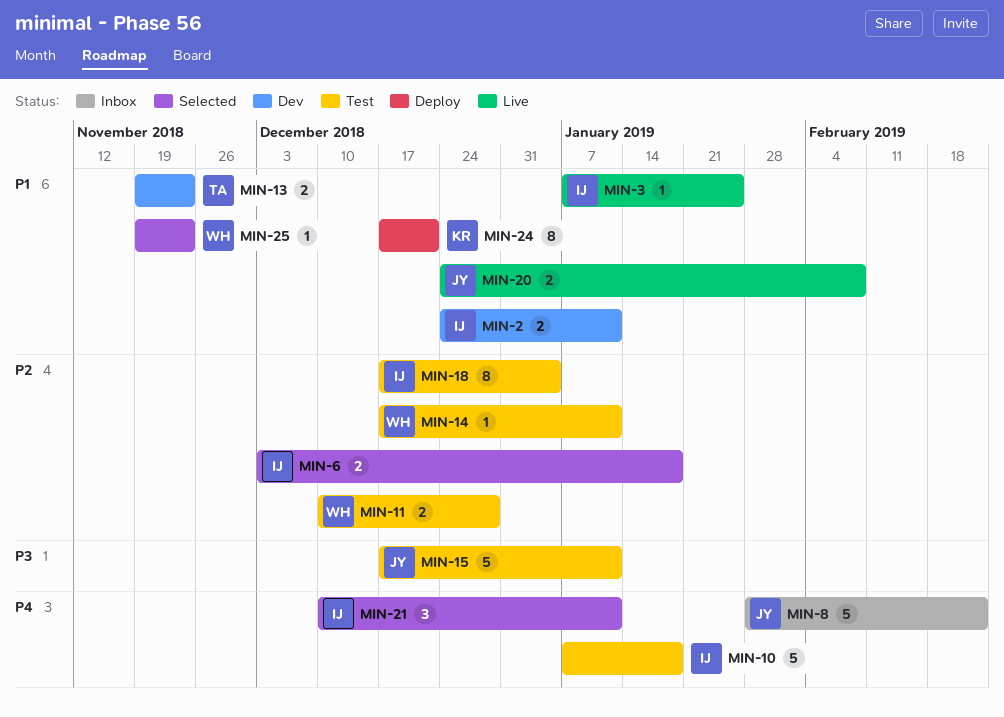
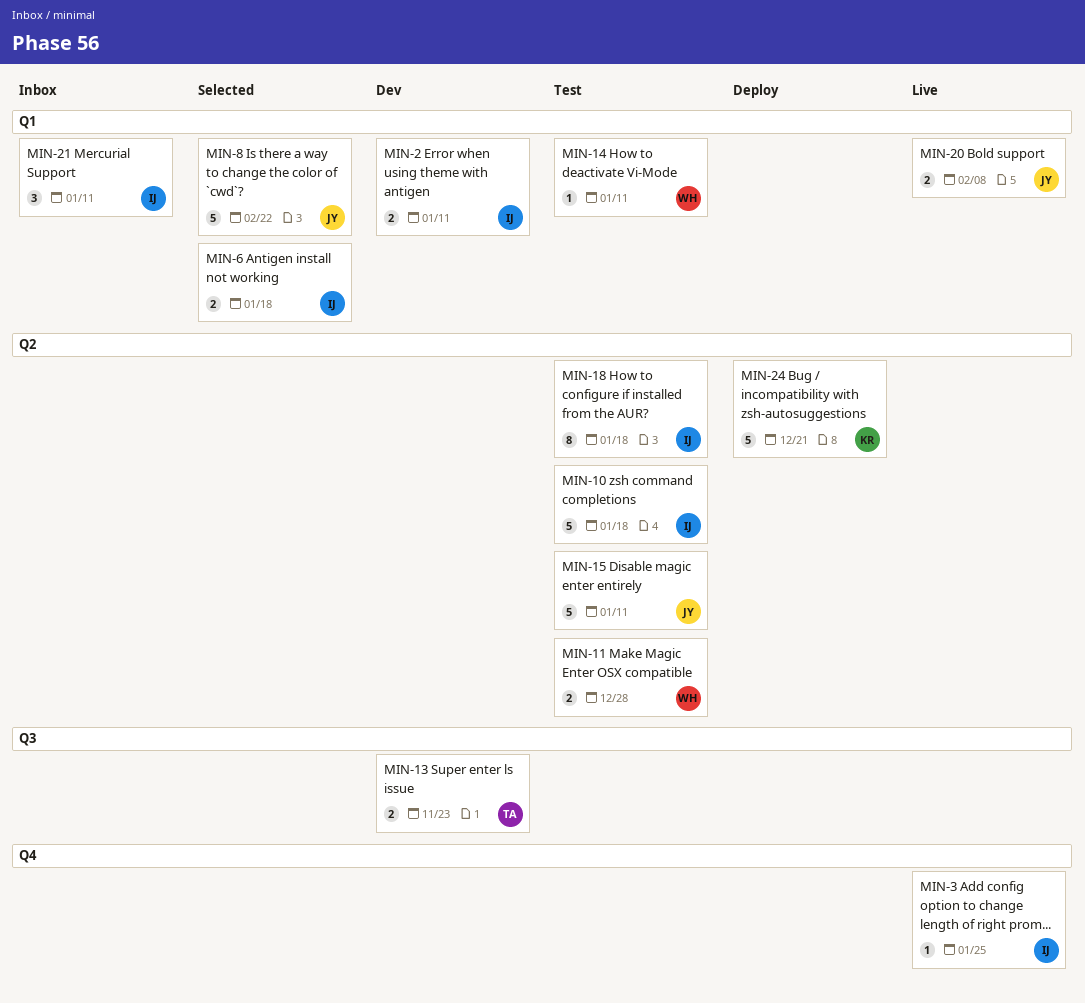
MIN-8, status: Inbox -> Selected
MIN-18, due: Jan 4 -> Jan 18
MIN-21, status: Selected -> Inbox
MIN-24, estimate: 8 -> 5
MIN-25: present -> none

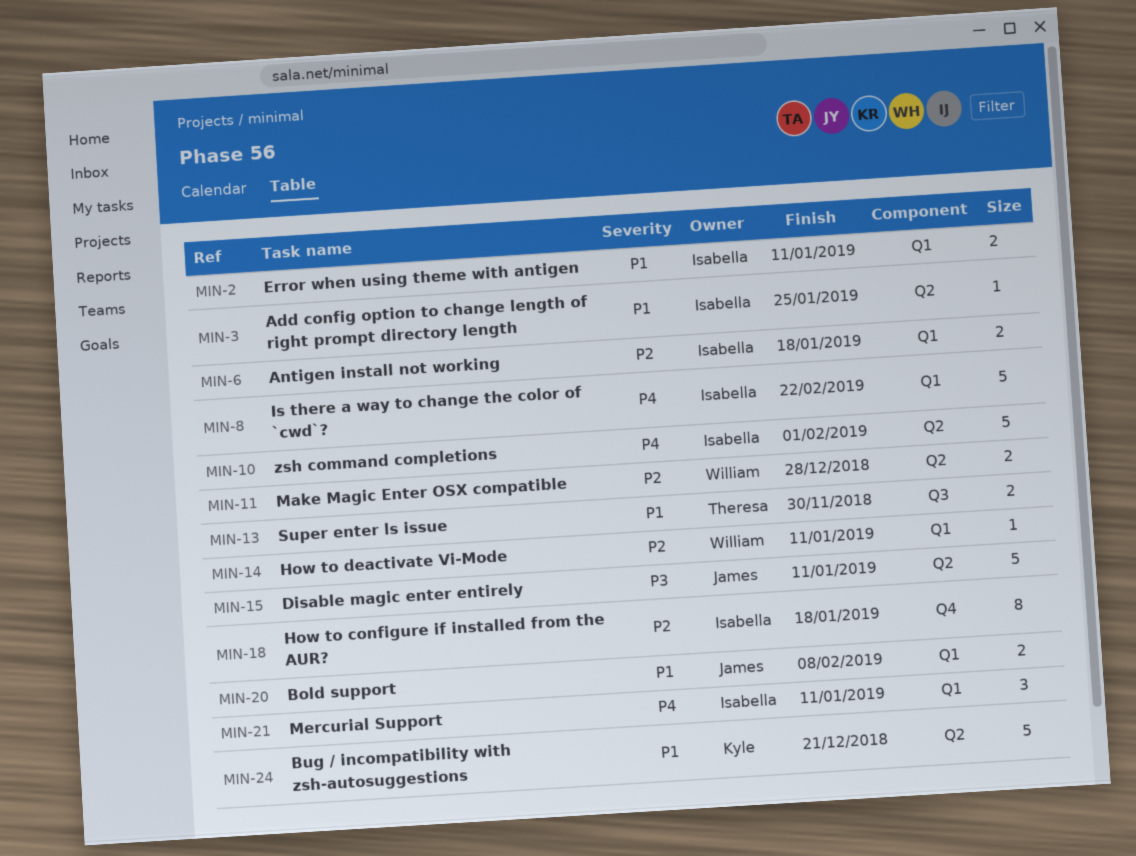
MIN-3, label: Q4 -> Q2
MIN-8, owner: James -> Isabella
MIN-10, due: Jan 18 -> Feb 1
MIN-13, due: Nov 23 -> Nov 30
MIN-18, label: Q2 -> Q4

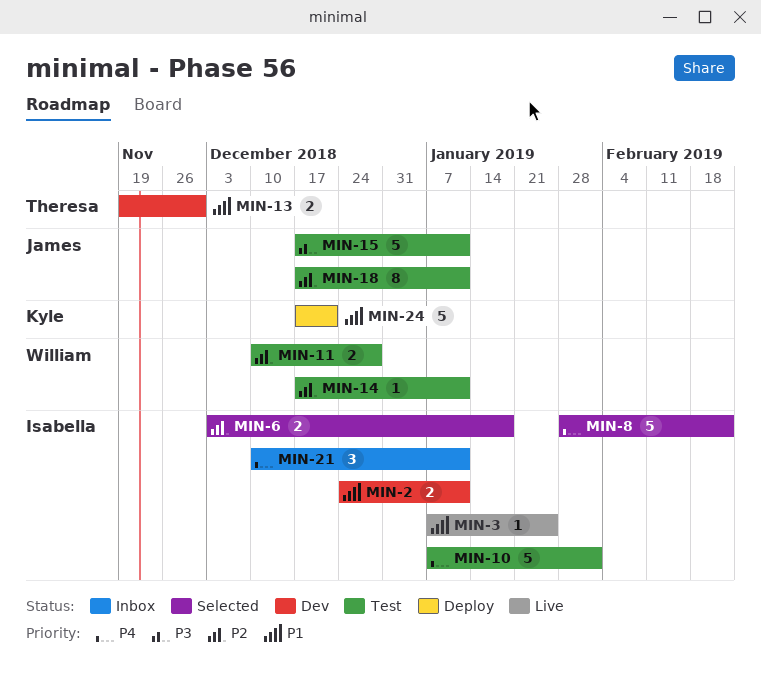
MIN-18, owner: Isabella -> James
MIN-18, due: Jan 18 -> Jan 11
MIN-20: present -> none

